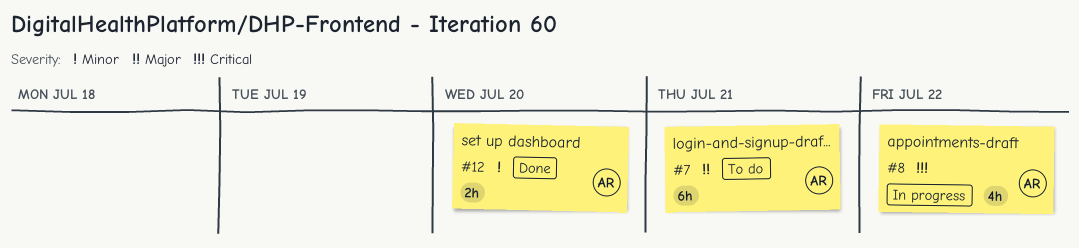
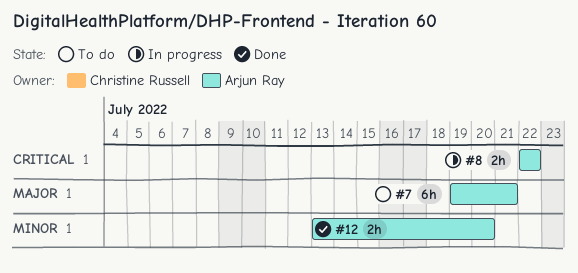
#8, estimate: 4h -> 2h

